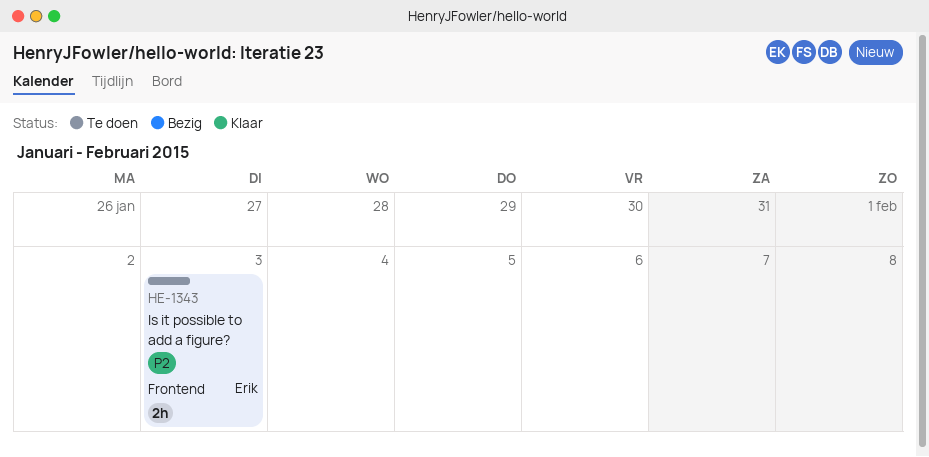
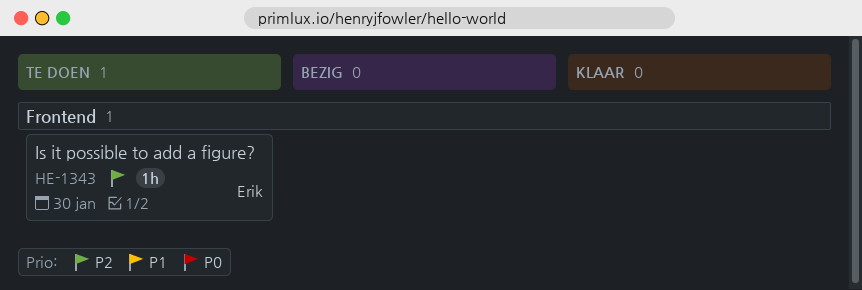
HE-1343, estimate: 2h -> 1h
HE-1343, due: Feb 3 -> Jan 30

